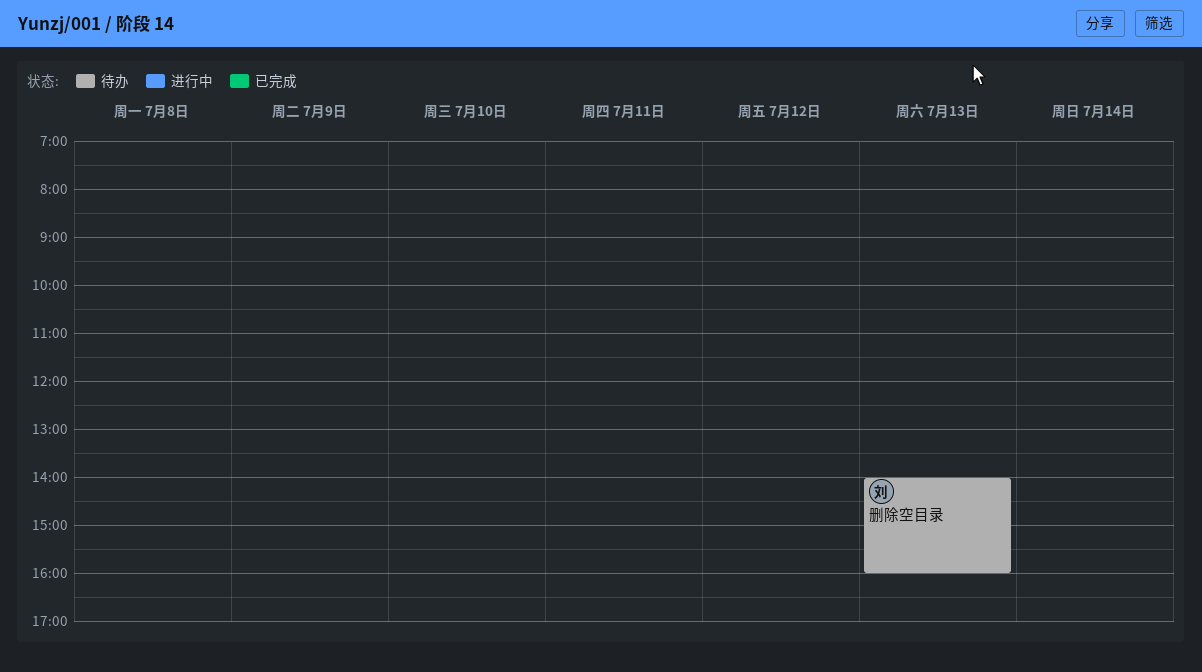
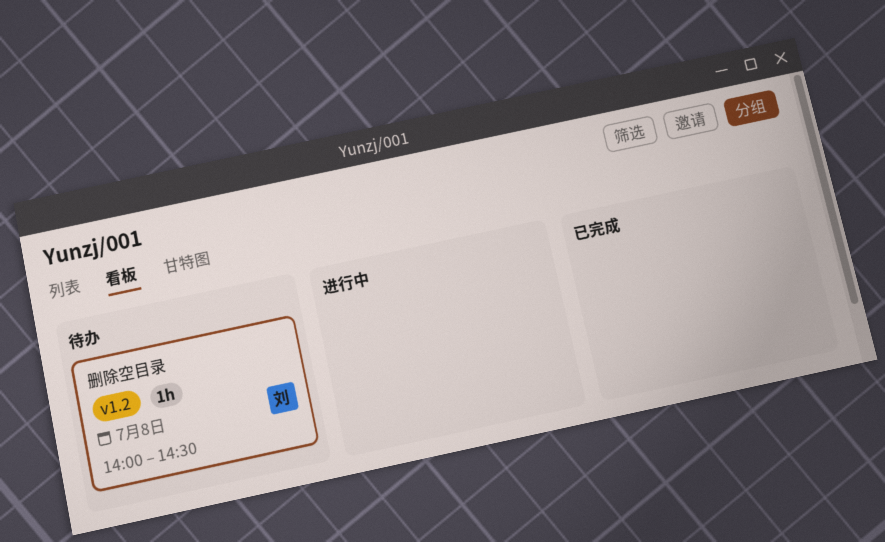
删除空目录, day: Jul 13 -> Jul 8
删除空目录, ends: 16:00 -> 14:30

